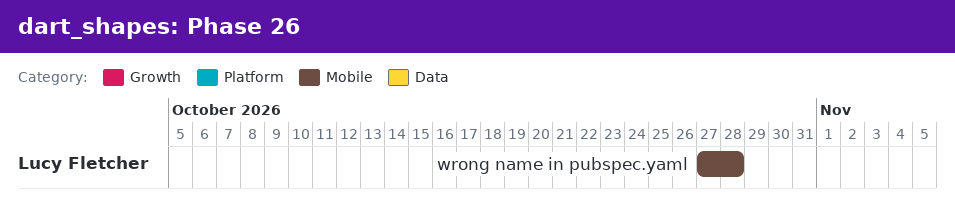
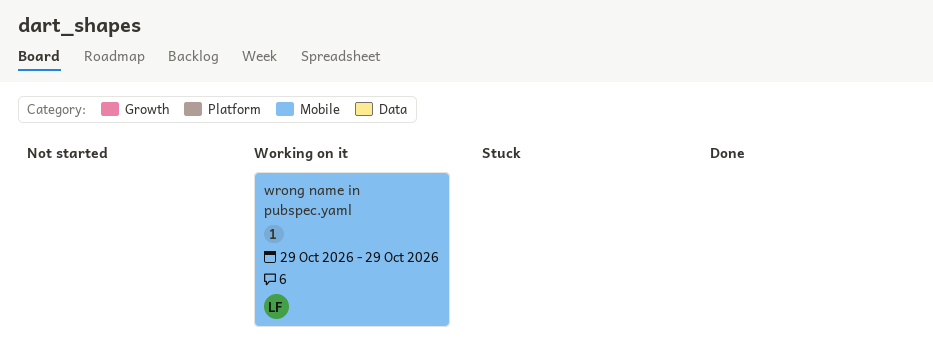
wrong name in pubspec.yaml, start: Oct 27 -> Oct 29
wrong name in pubspec.yaml, due: Oct 28 -> Oct 29

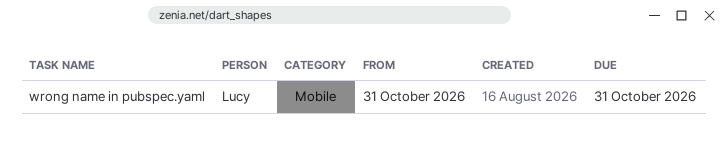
wrong name in pubspec.yaml, start: Oct 29 -> Oct 31
wrong name in pubspec.yaml, due: Oct 29 -> Oct 31

